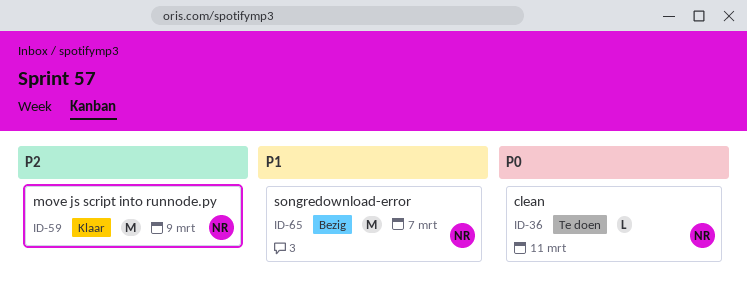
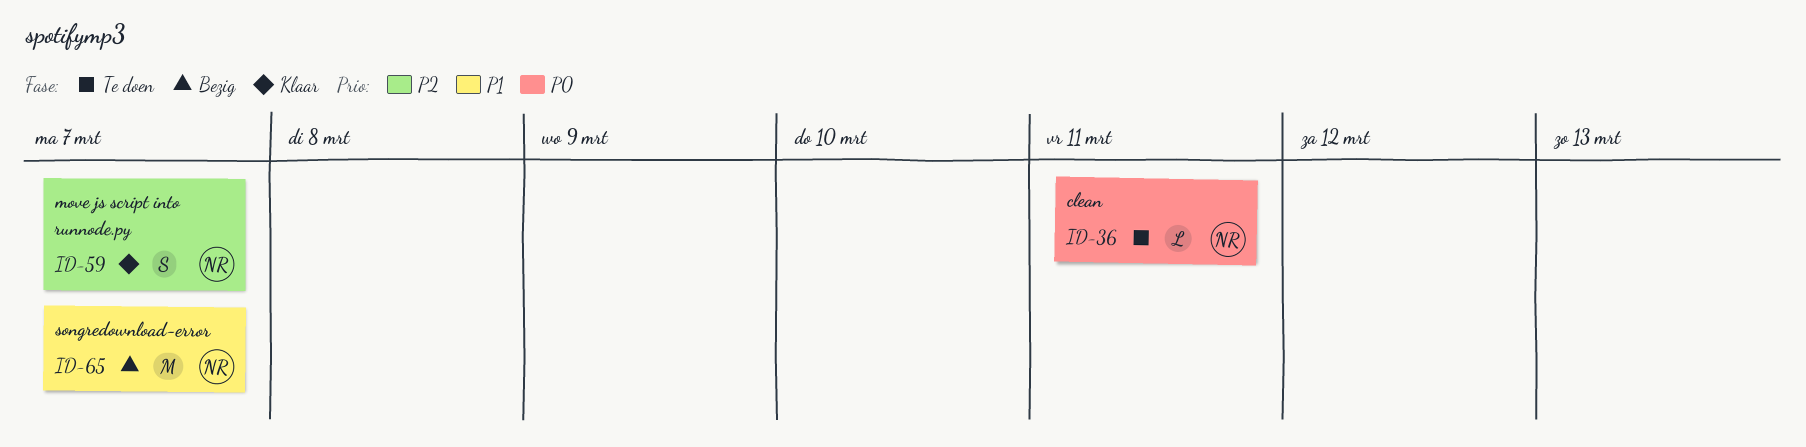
ID-59, estimate: M -> S
ID-59, due: Mar 9 -> Mar 7

